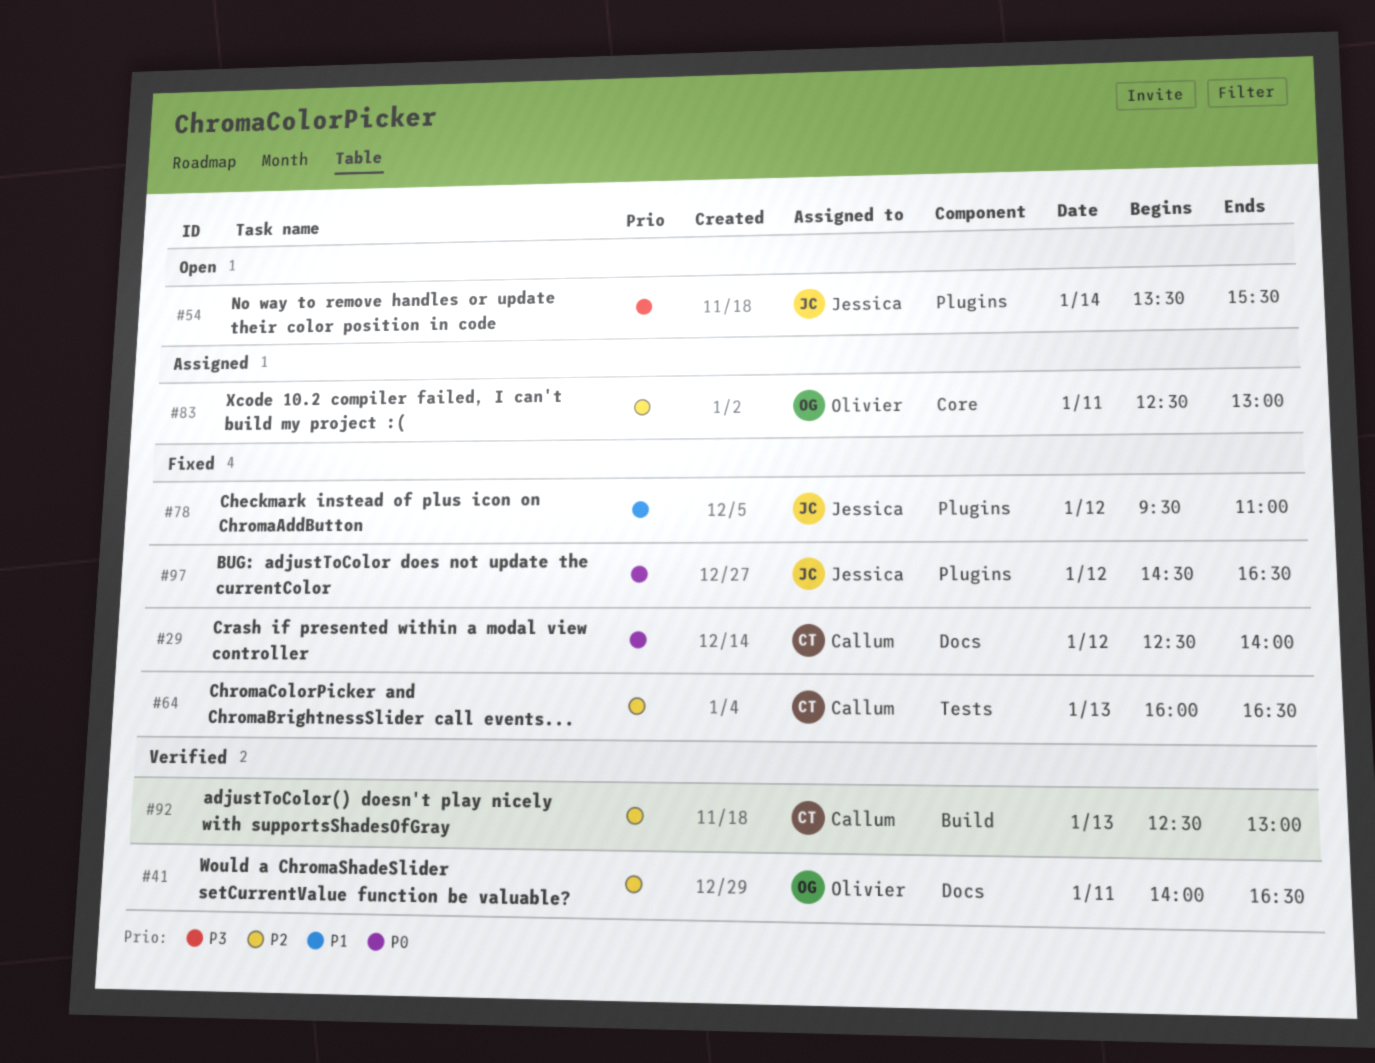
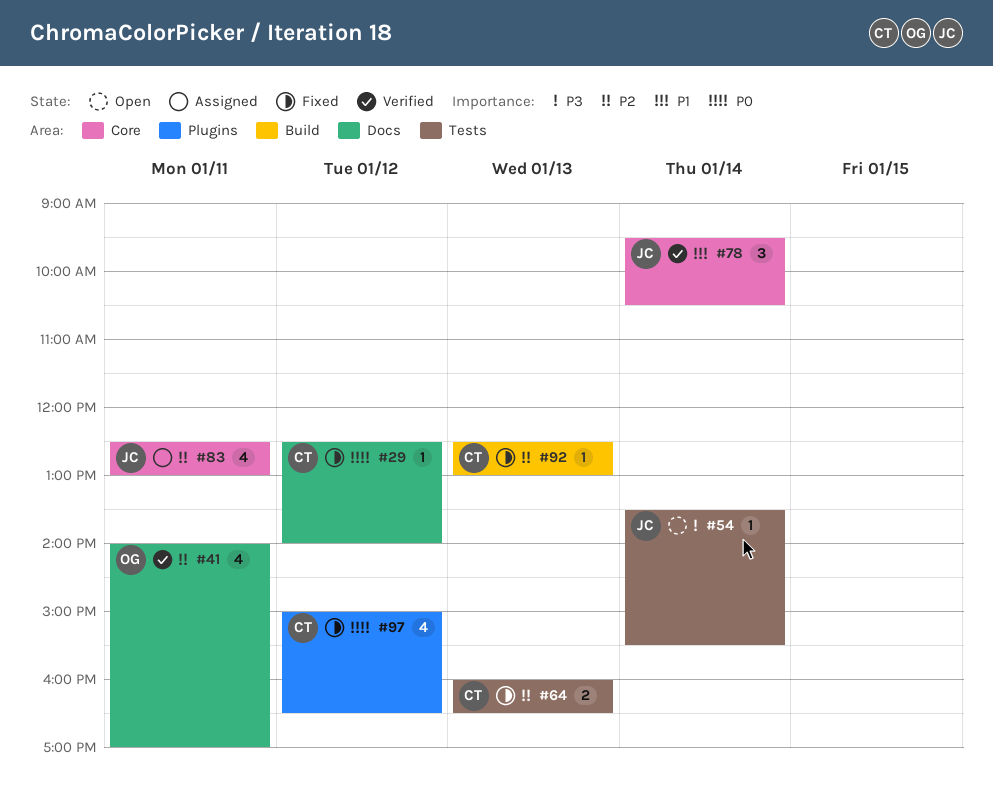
#41, ends: 16:30 -> 17:00
#54, label: Plugins -> Tests
#78, status: Fixed -> Verified
#78, label: Plugins -> Core
#78, day: Jan 12 -> Jan 14
#78, ends: 11:00 -> 10:30
#83, owner: Olivier -> Jessica
#92, status: Verified -> Fixed
#97, owner: Jessica -> Callum
#97, begins: 14:30 -> 15:00

